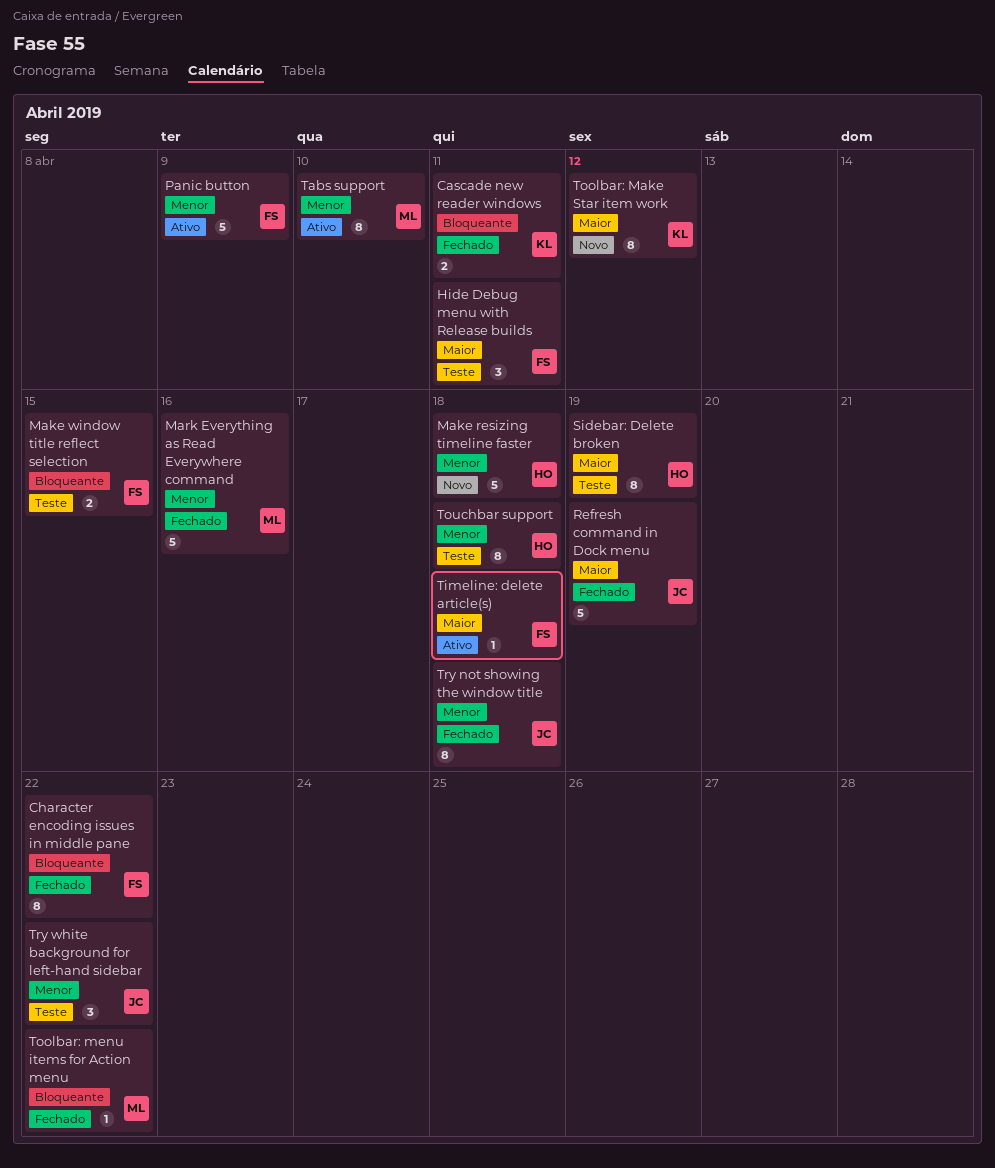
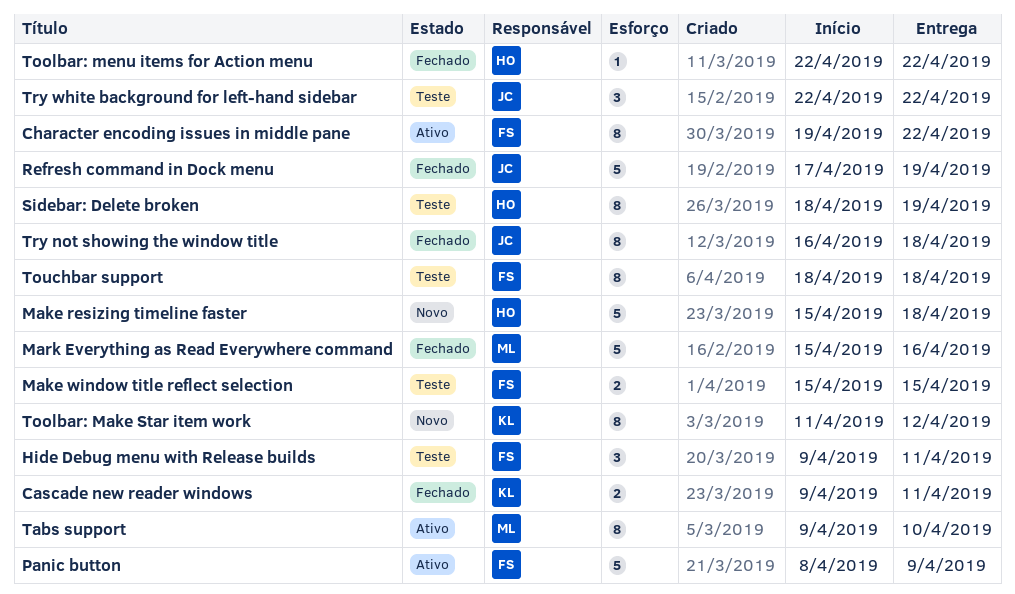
Character encoding issues in middle pane, status: Fechado -> Ativo
Timeline: delete article(s): present -> none
Toolbar: menu items for Action menu, owner: ML -> HO
Touchbar support, owner: HO -> FS

